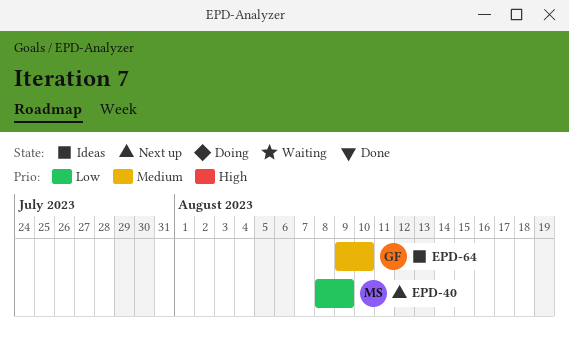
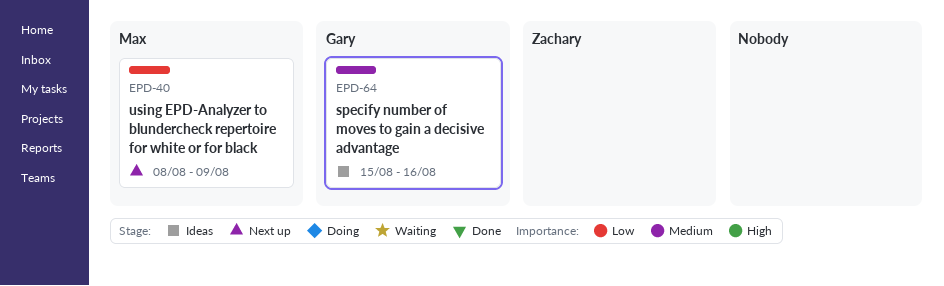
EPD-64, start: Aug 9 -> Aug 15
EPD-64, due: Aug 10 -> Aug 16

